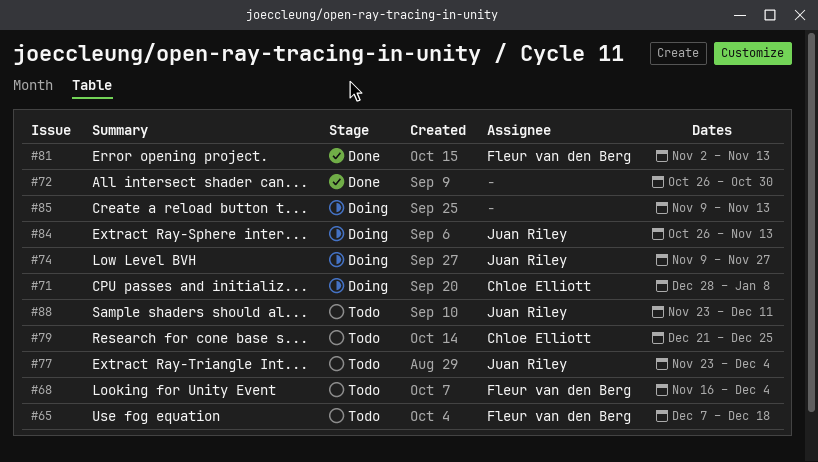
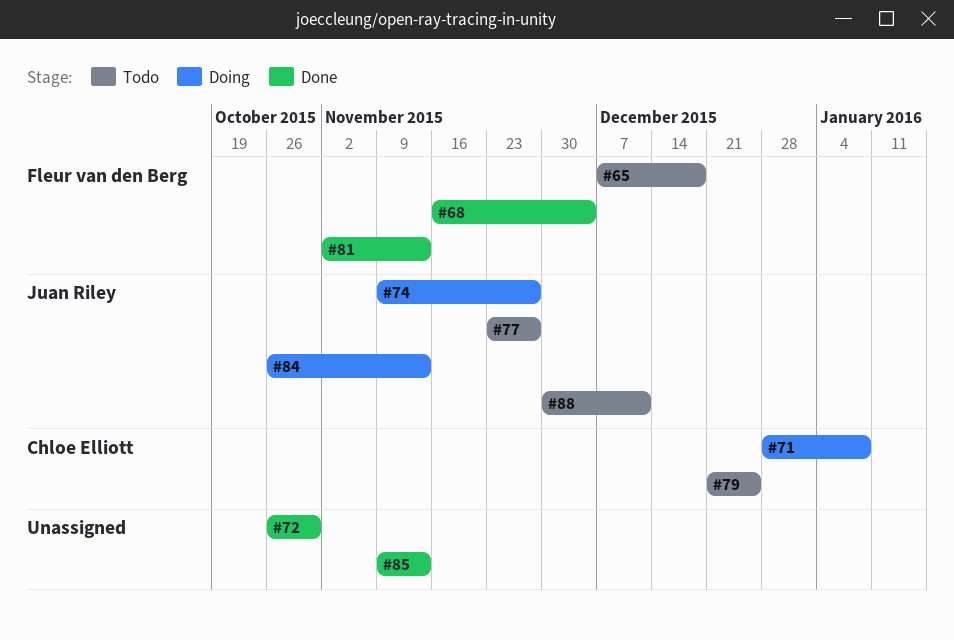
#68, status: Todo -> Done
#77, due: Dec 4 -> Nov 27
#85, status: Doing -> Done
#88, start: Nov 23 -> Nov 30

